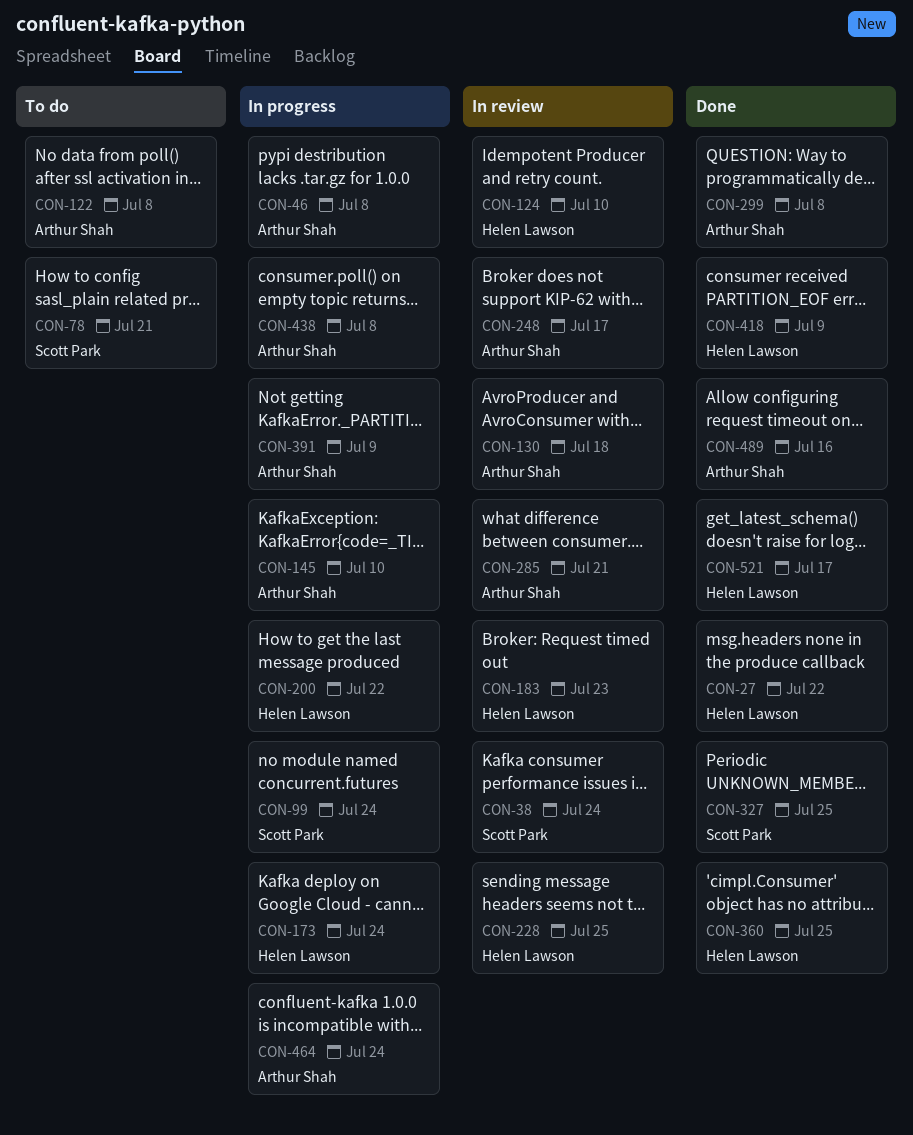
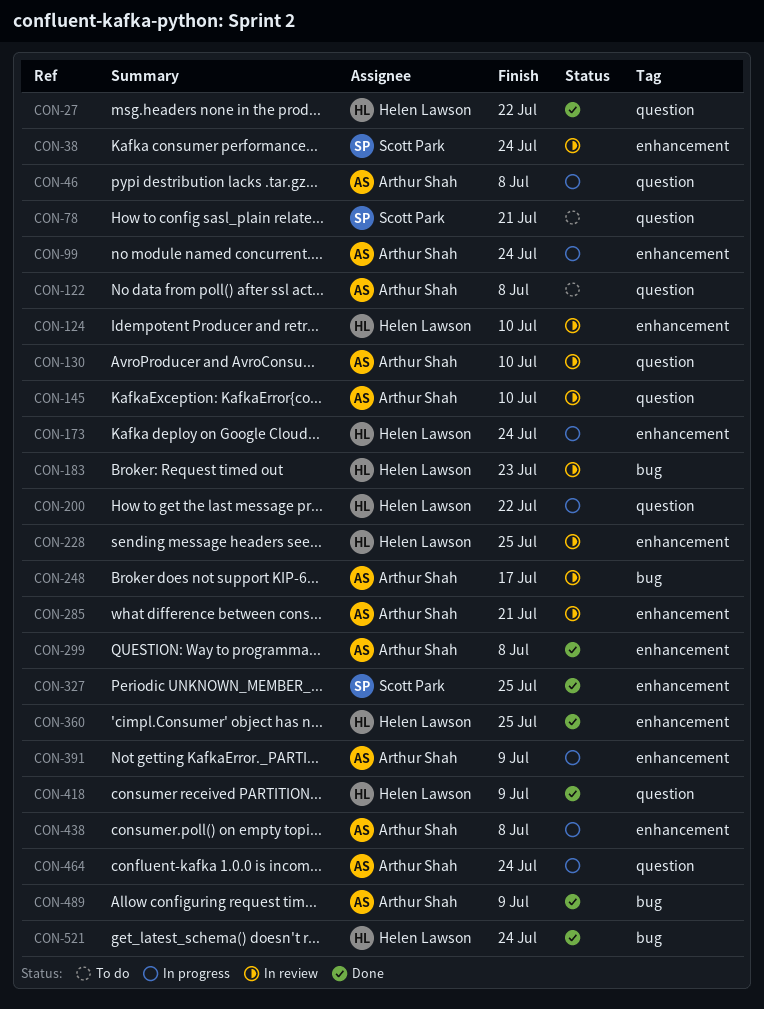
CON-99, owner: Scott Park -> Arthur Shah
CON-130, due: Jul 18 -> Jul 10
CON-145, status: In progress -> In review
CON-489, due: Jul 16 -> Jul 9
CON-521, due: Jul 17 -> Jul 24

